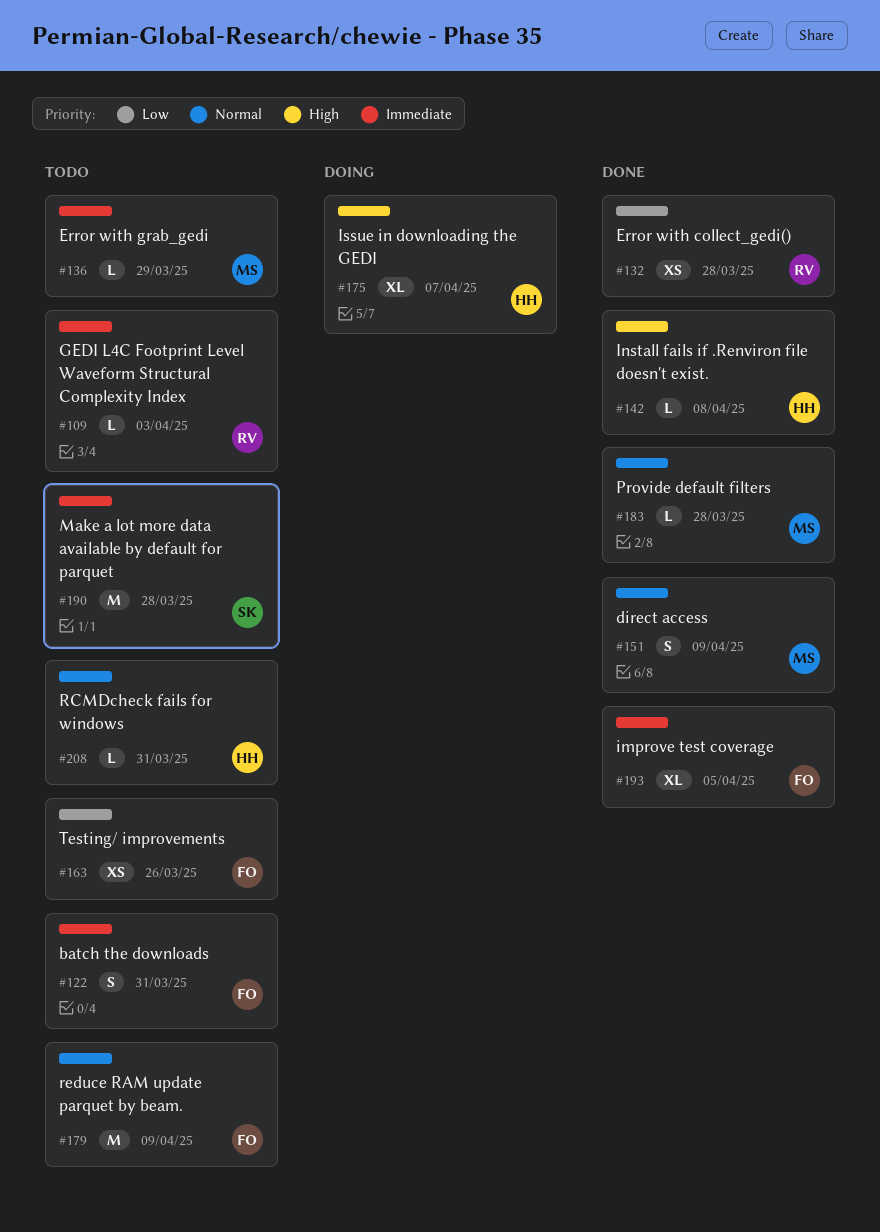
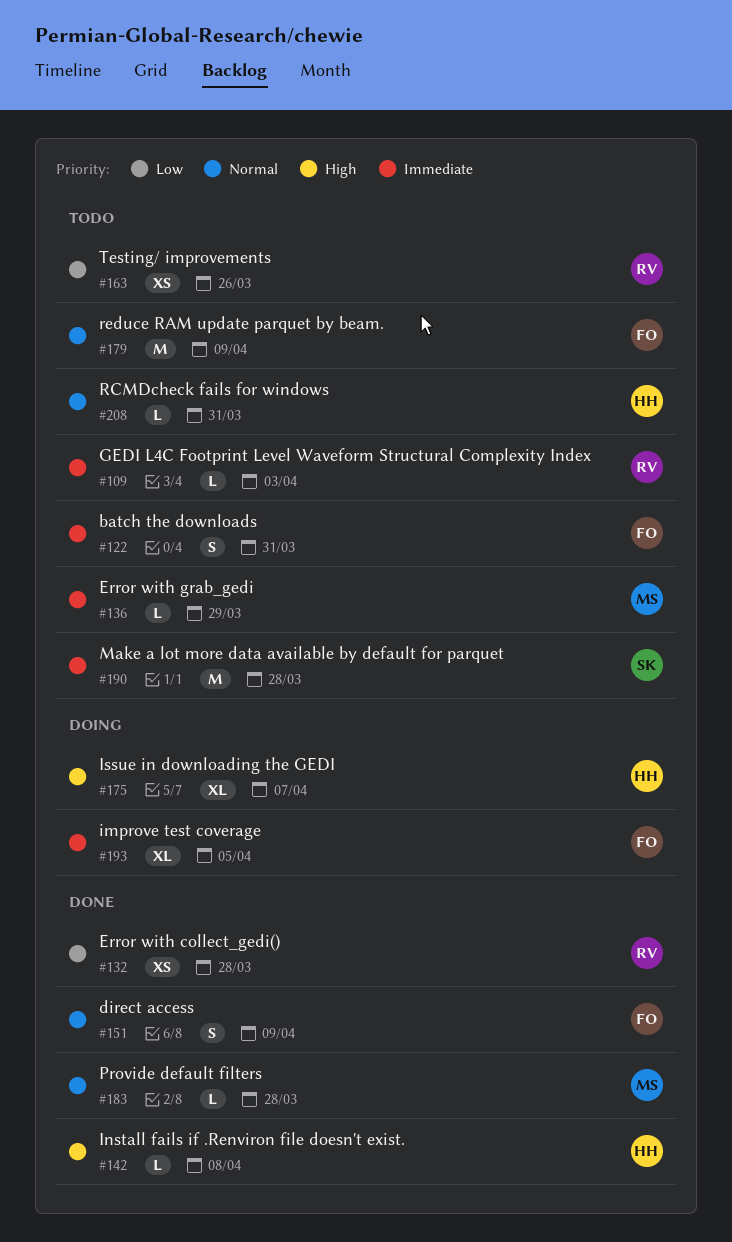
#151, owner: MS -> FO
#163, owner: FO -> RV
#193, status: Done -> Doing

